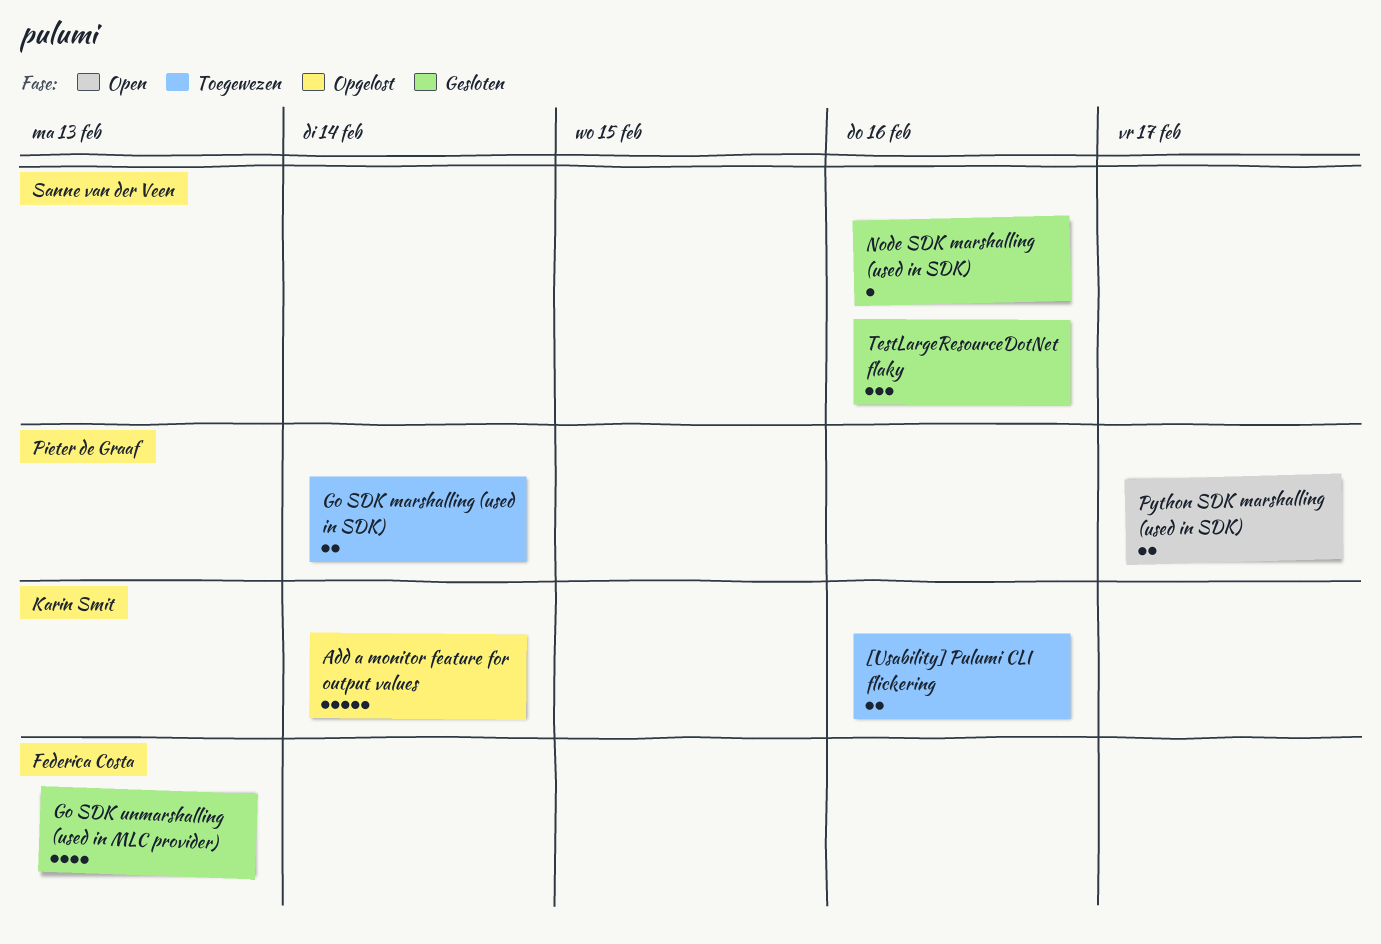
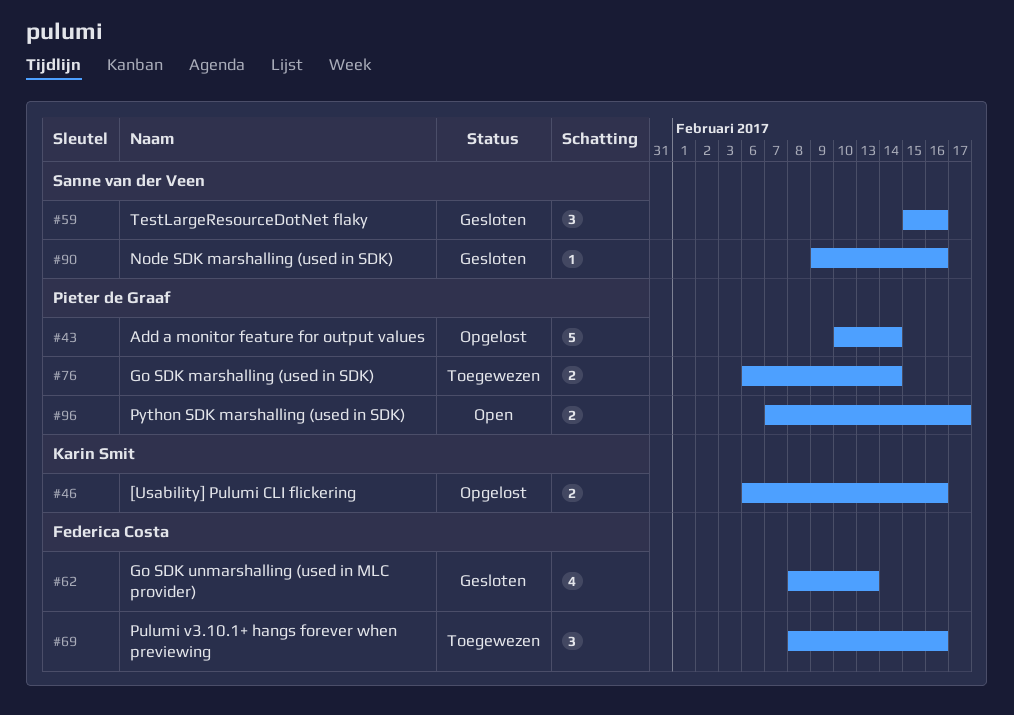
[Usability] Pulumi CLI flickering, status: Toegewezen -> Opgelost
Add a monitor feature for output values, owner: Karin Smit -> Pieter de Graaf
Pulumi v3.10.1+ hangs forever when previewing: none -> present

